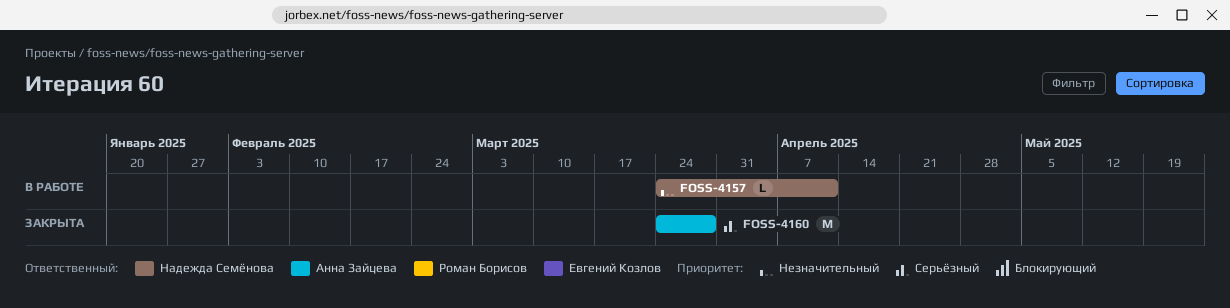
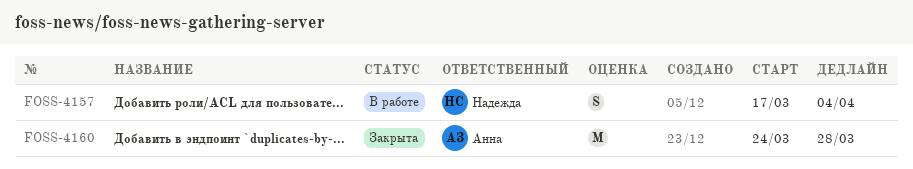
FOSS-4157, estimate: L -> S
FOSS-4157, start: Mar 24 -> Mar 17
FOSS-4157, due: Apr 11 -> Apr 4

